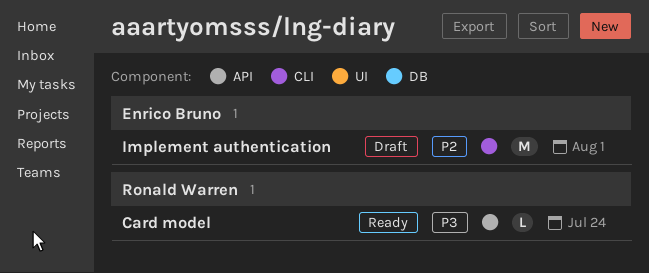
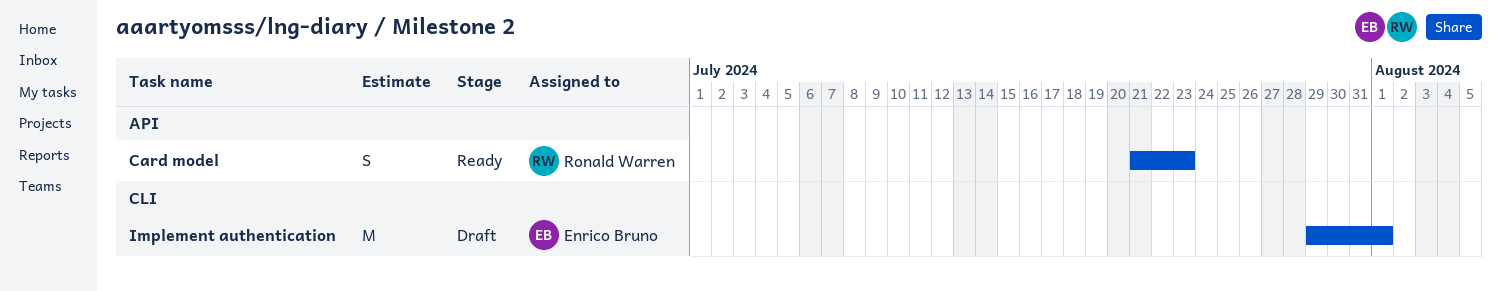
Card model, estimate: L -> S
Card model, due: Jul 24 -> Jul 23

